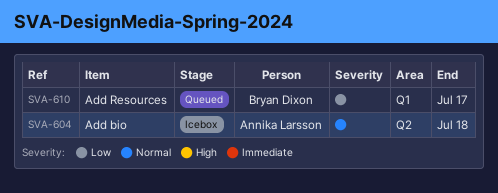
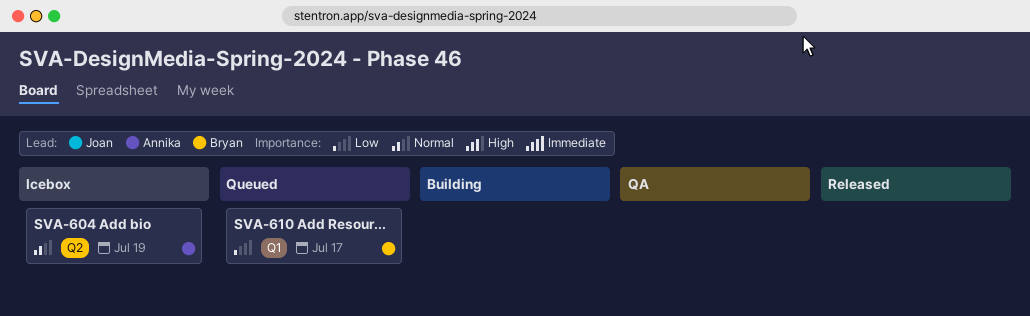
SVA-604, due: Jul 18 -> Jul 19

